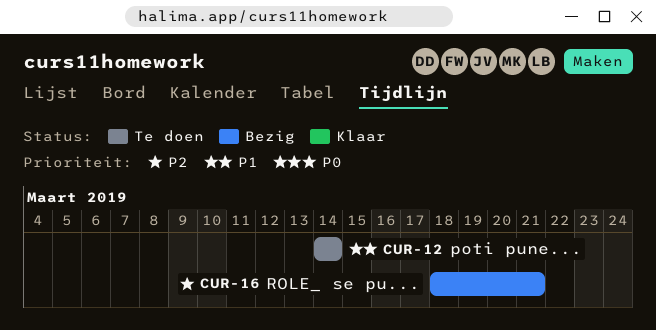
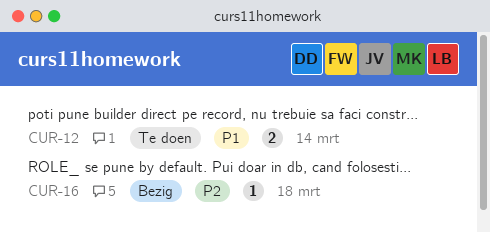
CUR-16, due: Mar 21 -> Mar 18

